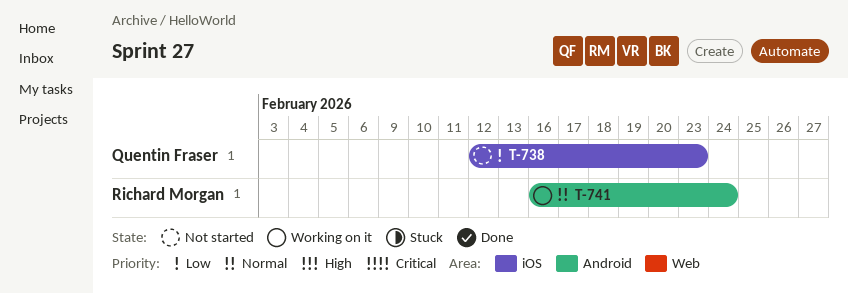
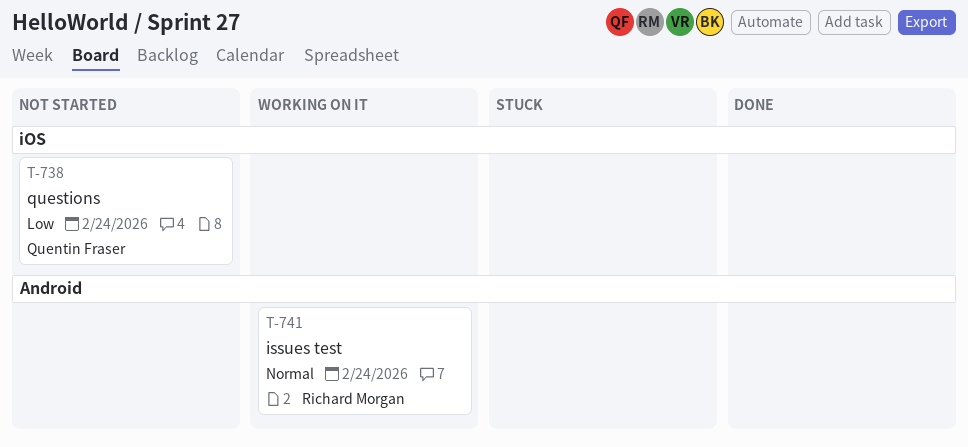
T-738, due: Feb 23 -> Feb 24

